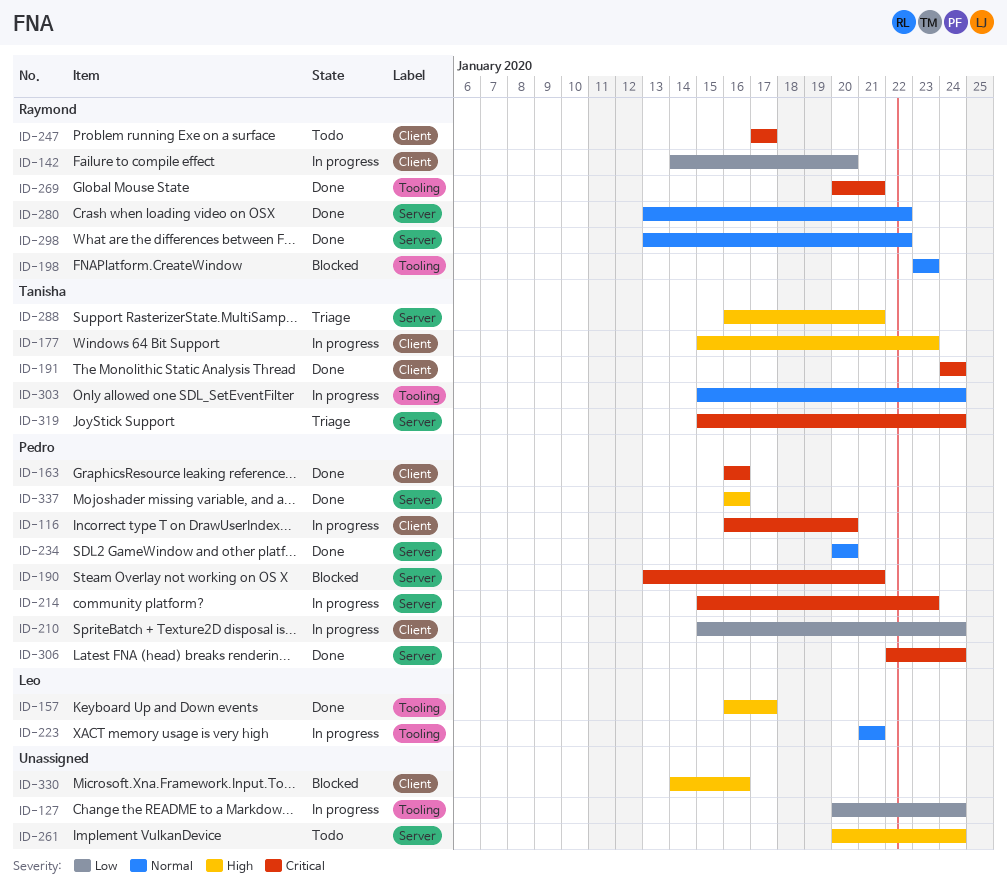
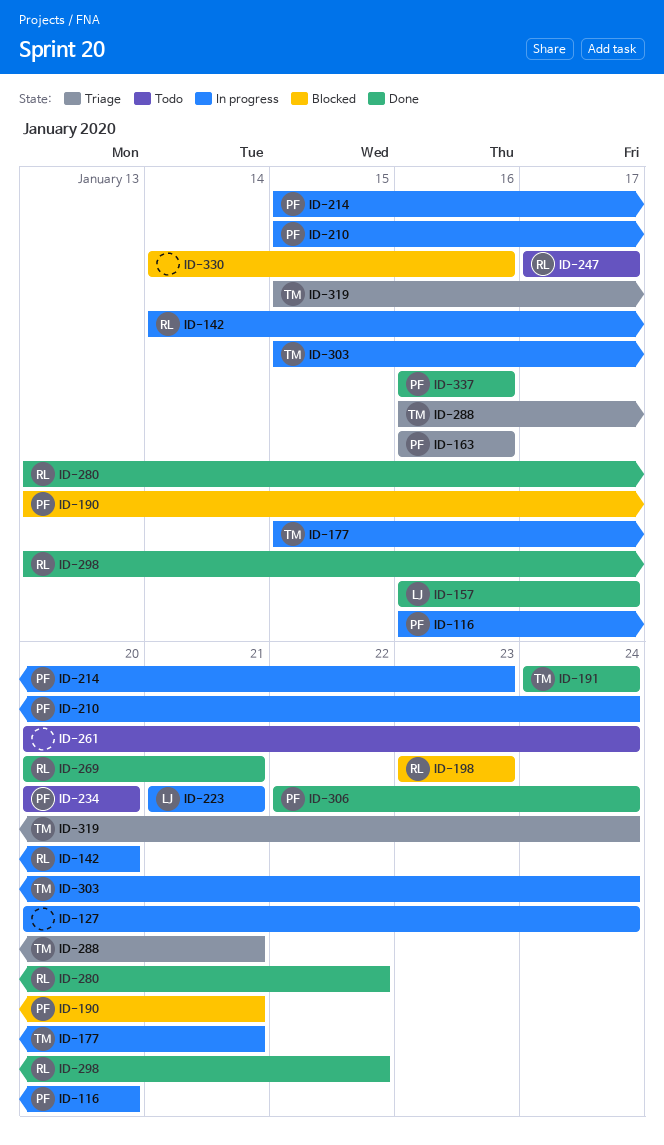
ID-163, status: Done -> Triage
ID-177, due: Jan 23 -> Jan 21
ID-234, status: Done -> Todo

